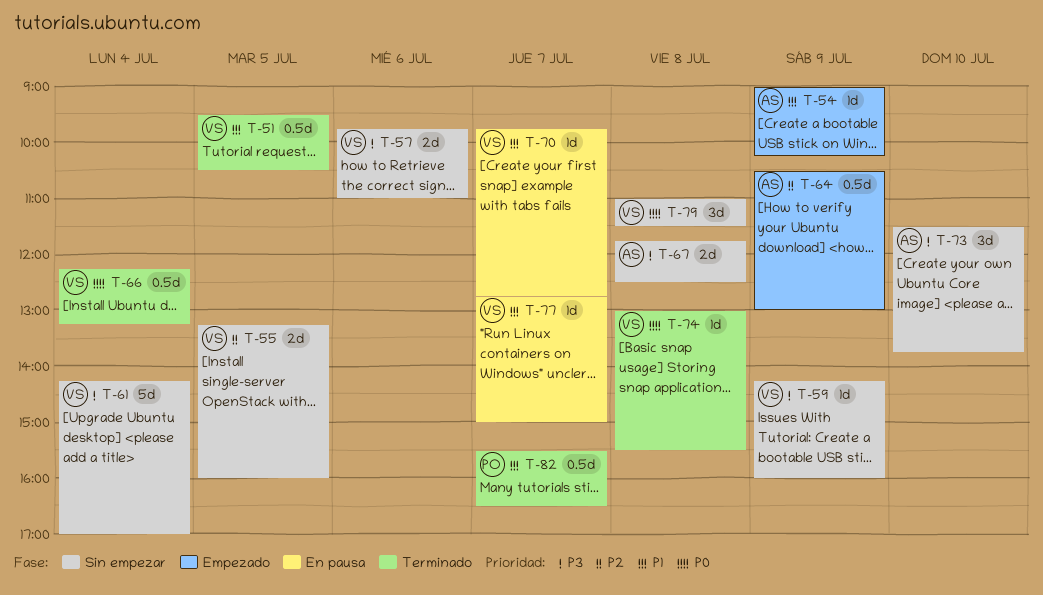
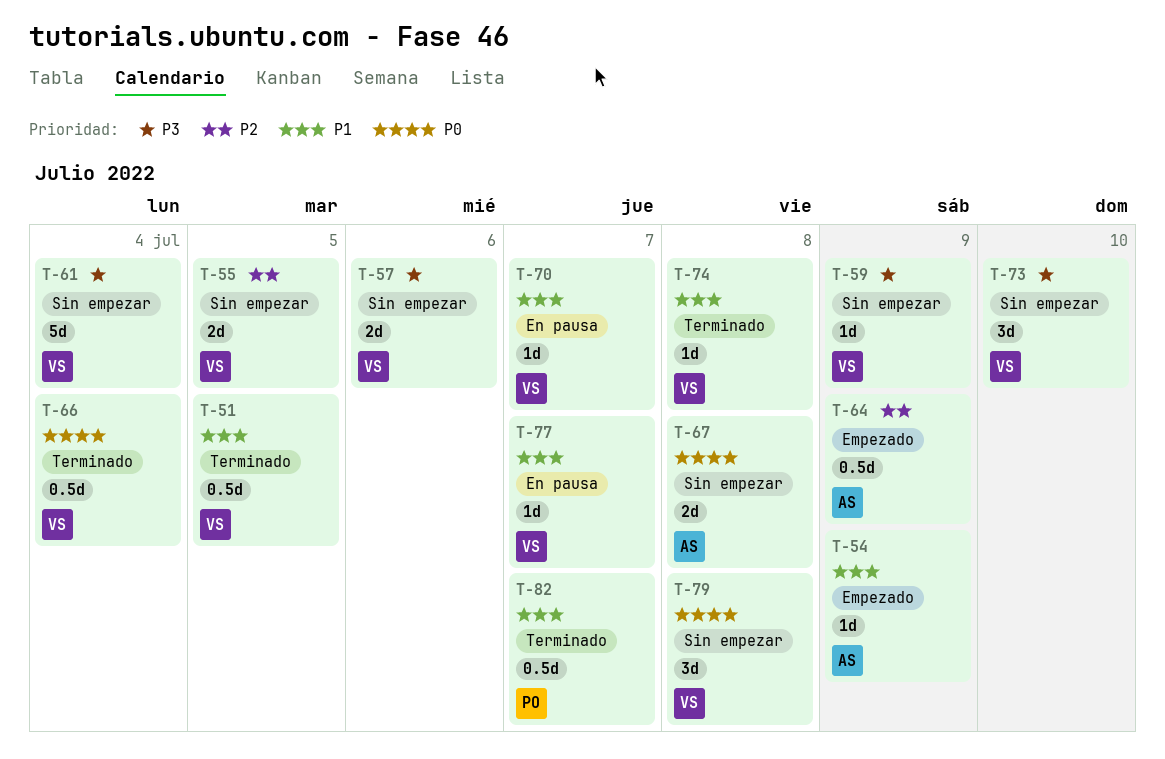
T-67, priority: P3 -> P0
T-73, owner: AS -> VS
T-74, priority: P0 -> P1

